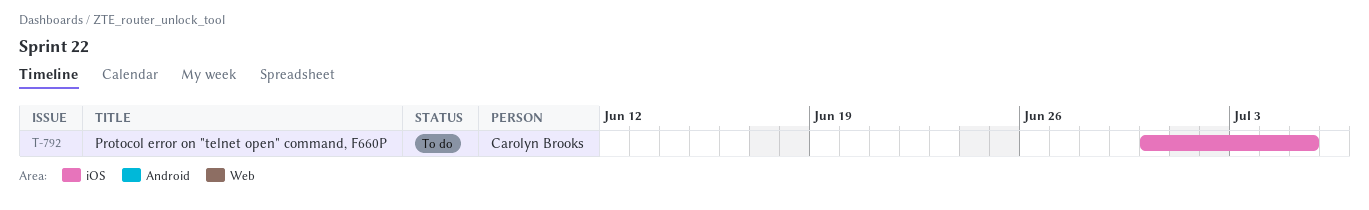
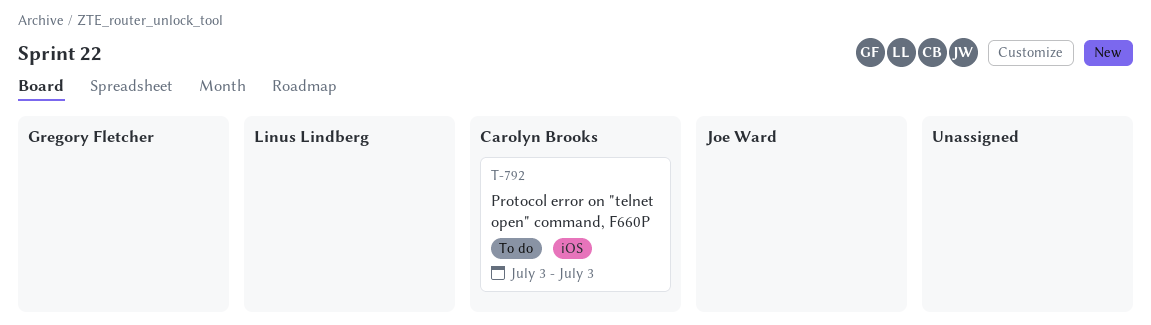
T-792, start: Jun 30 -> Jul 3
T-792, due: Jul 5 -> Jul 3

